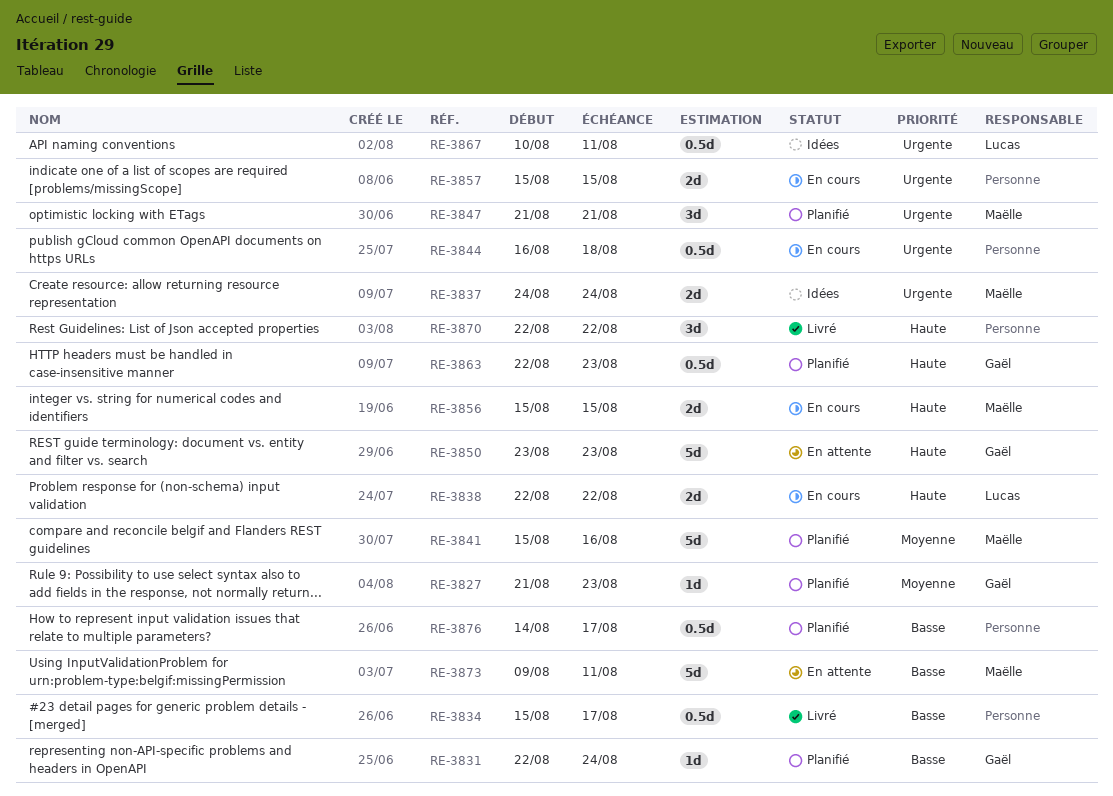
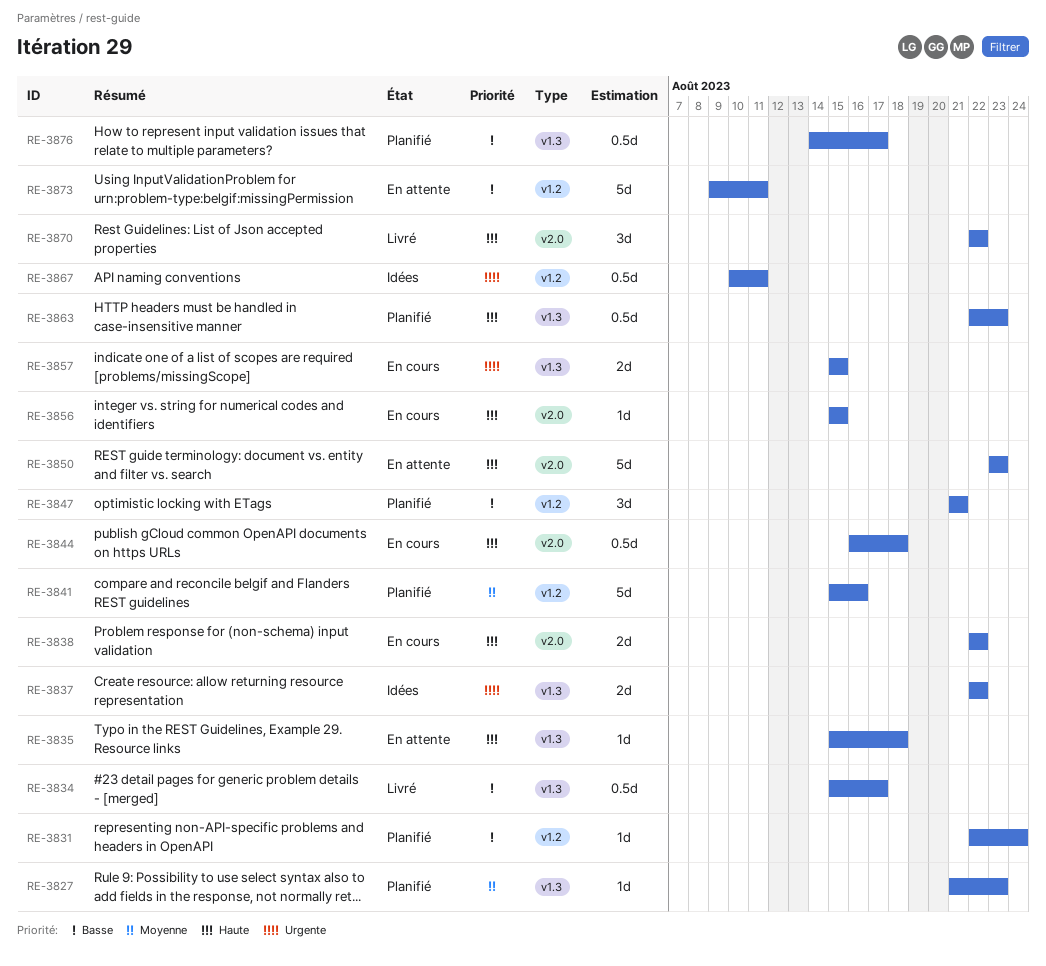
RE-3835: none -> present
RE-3837, start: Aug 24 -> Aug 22
RE-3837, due: Aug 24 -> Aug 22
RE-3844, priority: Urgente -> Haute
RE-3847, priority: Urgente -> Basse
RE-3856, estimate: 2d -> 1d

